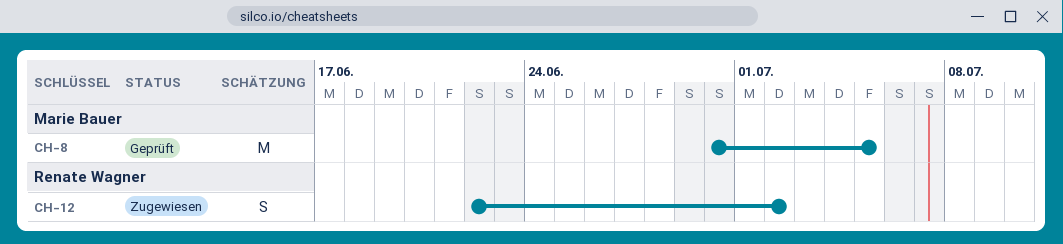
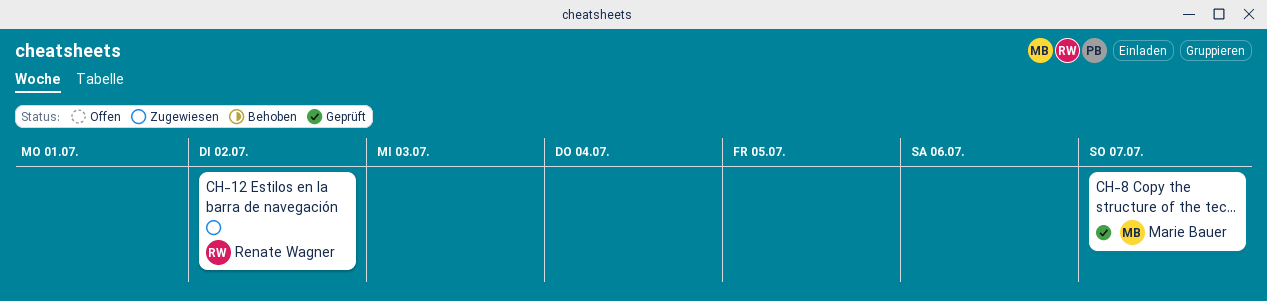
CH-8, due: Jul 5 -> Jul 7

